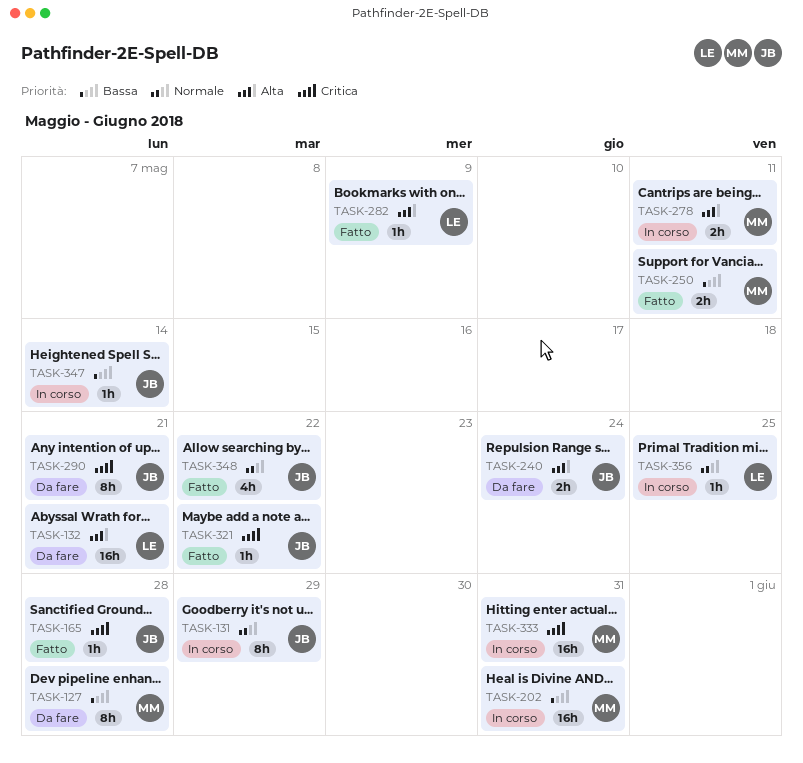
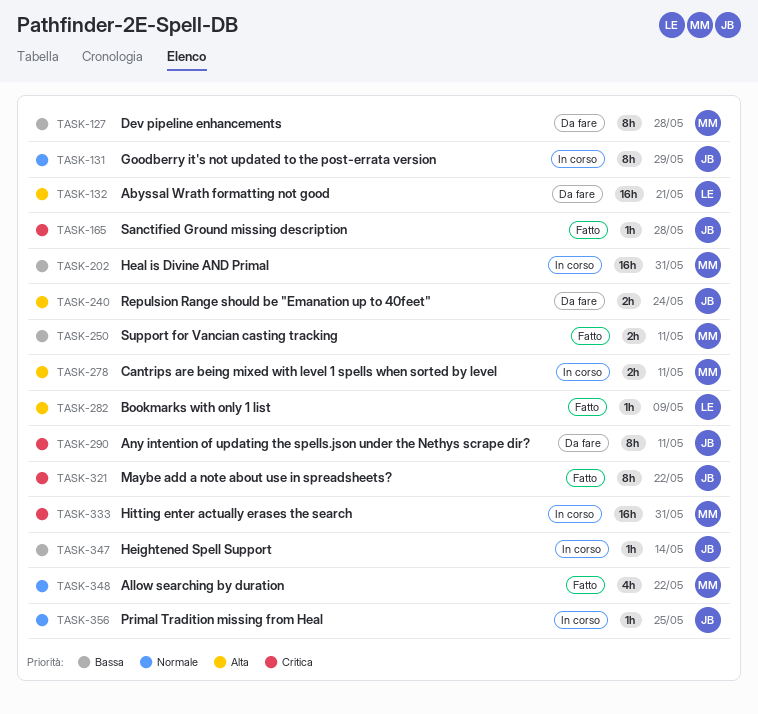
TASK-290, due: May 21 -> May 11
TASK-321, estimate: 1h -> 8h
TASK-348, owner: JB -> MM
TASK-356, owner: LE -> JB

